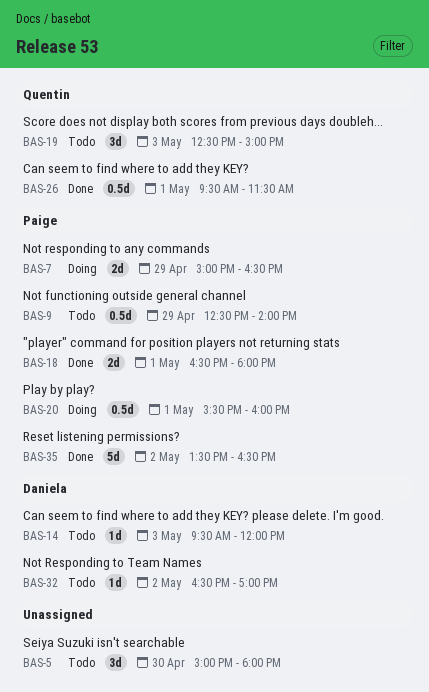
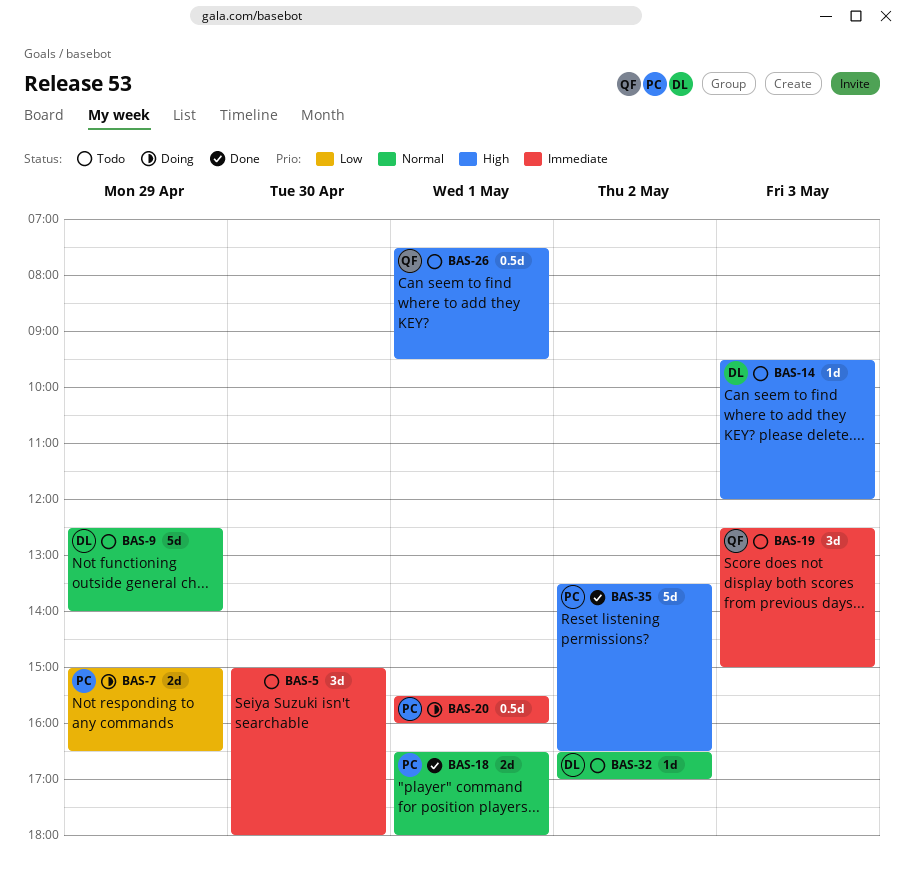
BAS-9, owner: Paige -> Daniela
BAS-9, estimate: 0.5d -> 5d
BAS-26, status: Done -> Todo
BAS-26, begins: 09:30 -> 07:30
BAS-26, ends: 11:30 -> 09:30

